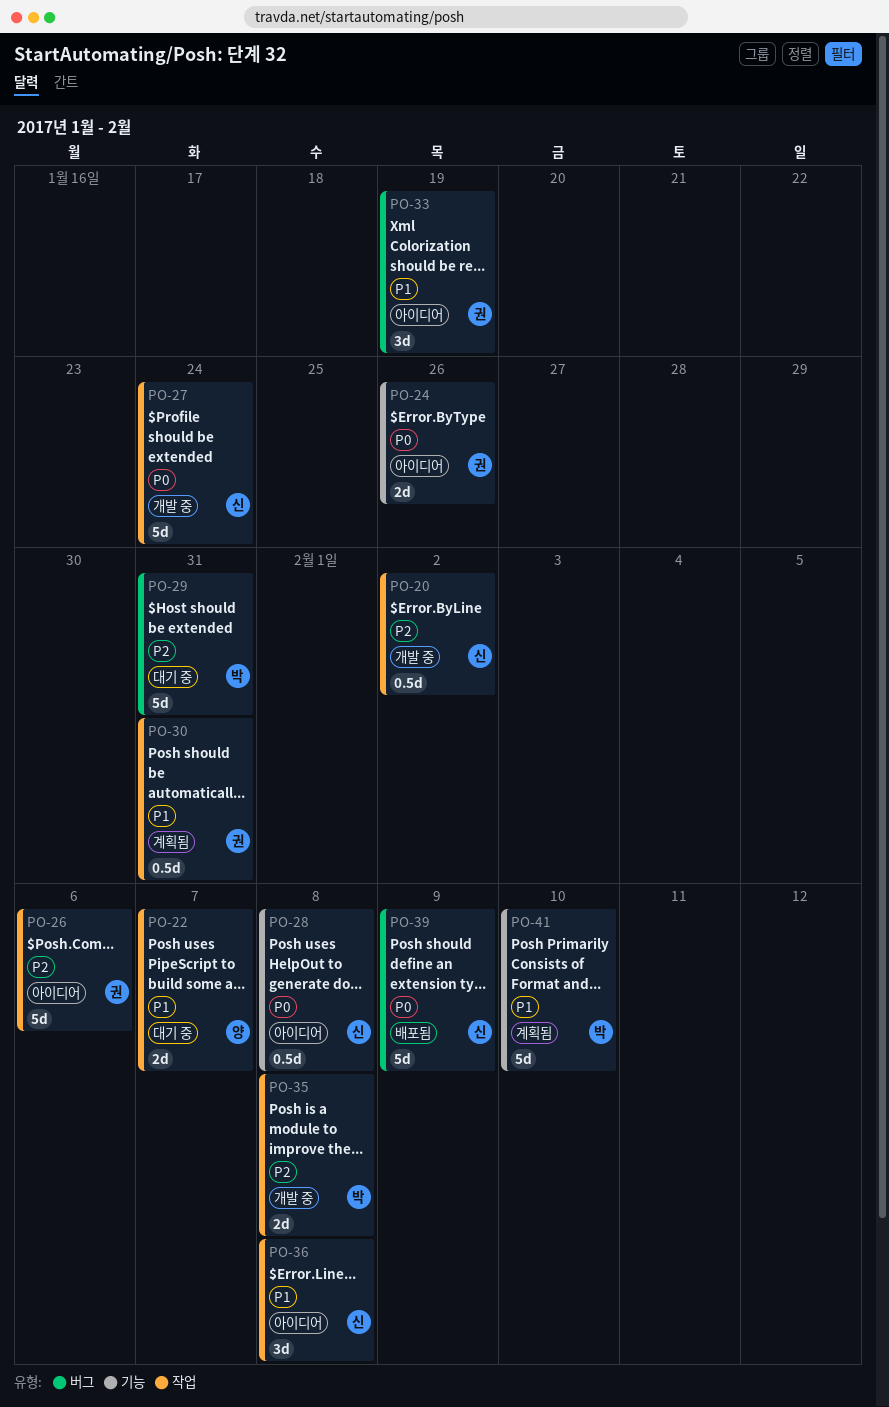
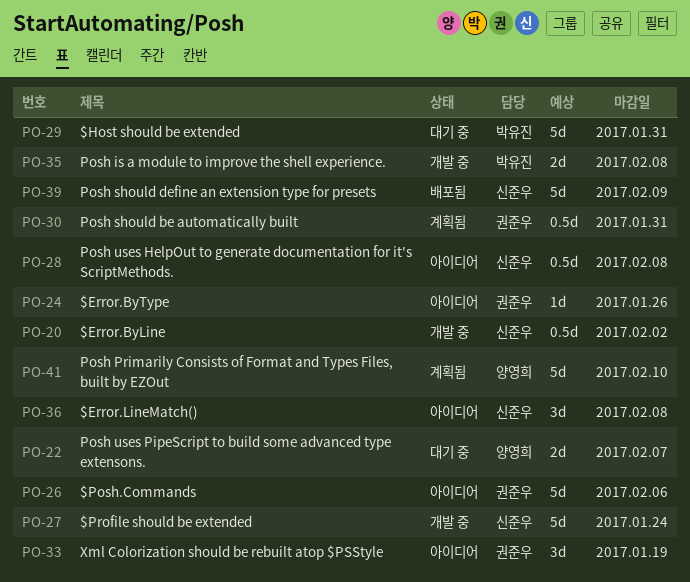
PO-24, estimate: 2d -> 1d
PO-41, owner: 박유진 -> 양영희

